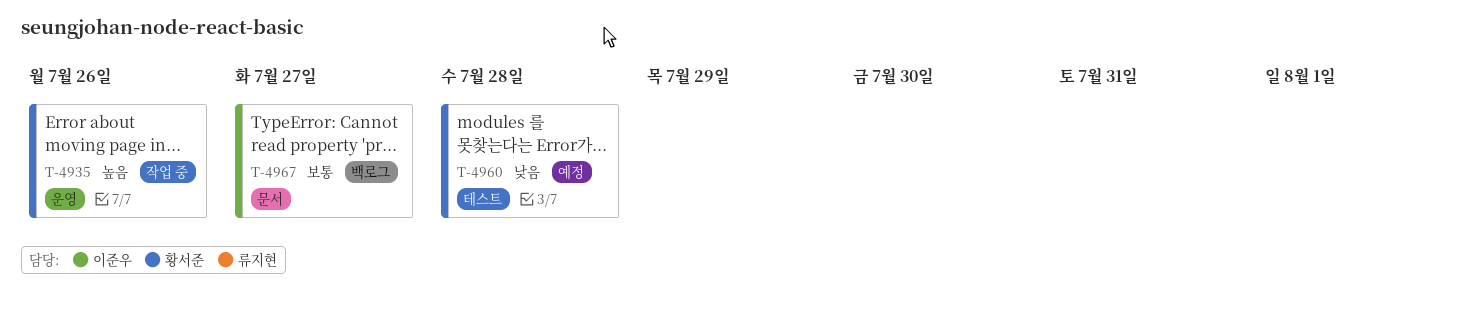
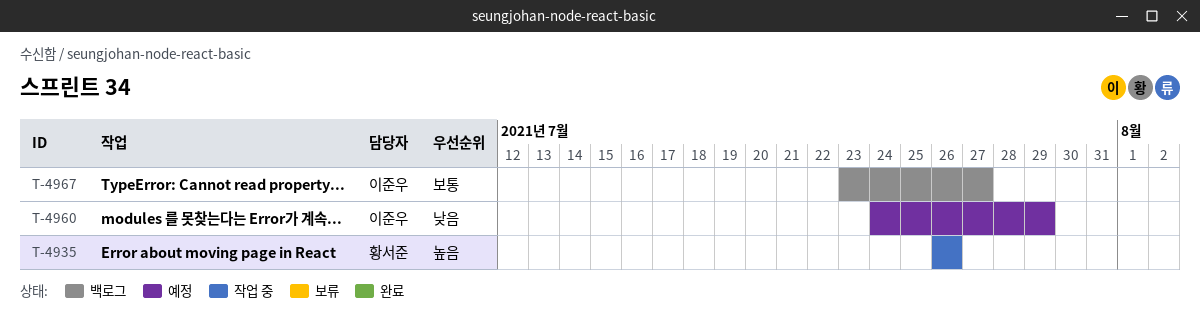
T-4960, owner: 황서준 -> 이준우
T-4960, due: Jul 28 -> Jul 29

